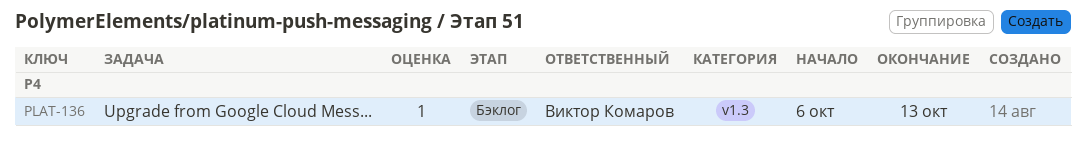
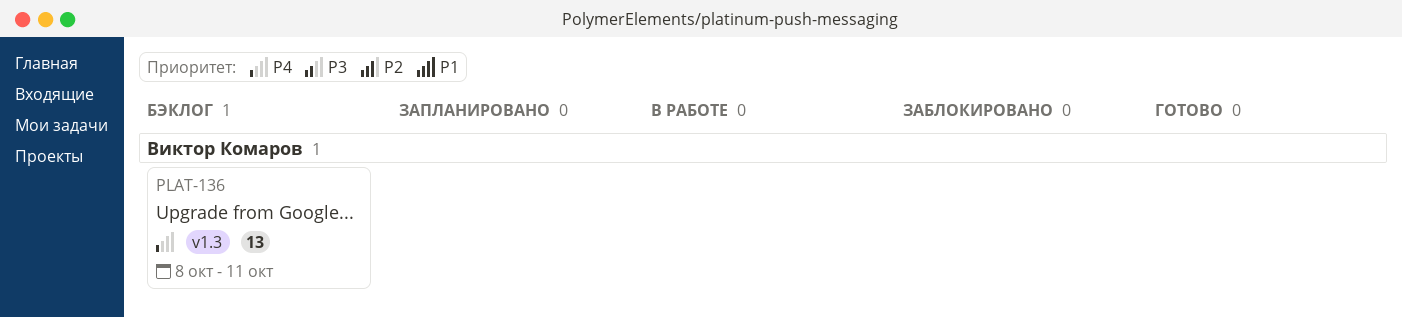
PLAT-136, estimate: 1 -> 13
PLAT-136, start: Oct 6 -> Oct 8
PLAT-136, due: Oct 13 -> Oct 11

